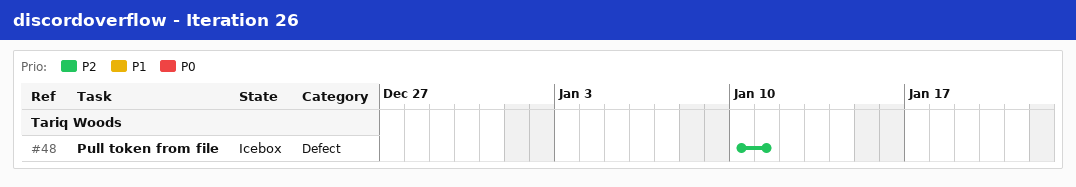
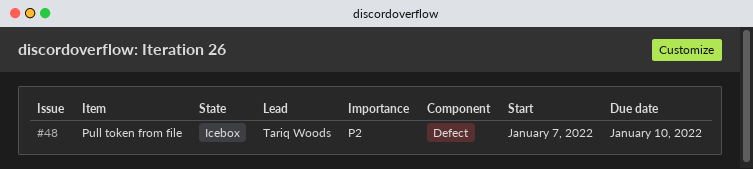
#48, start: Jan 10 -> Jan 7
#48, due: Jan 11 -> Jan 10

